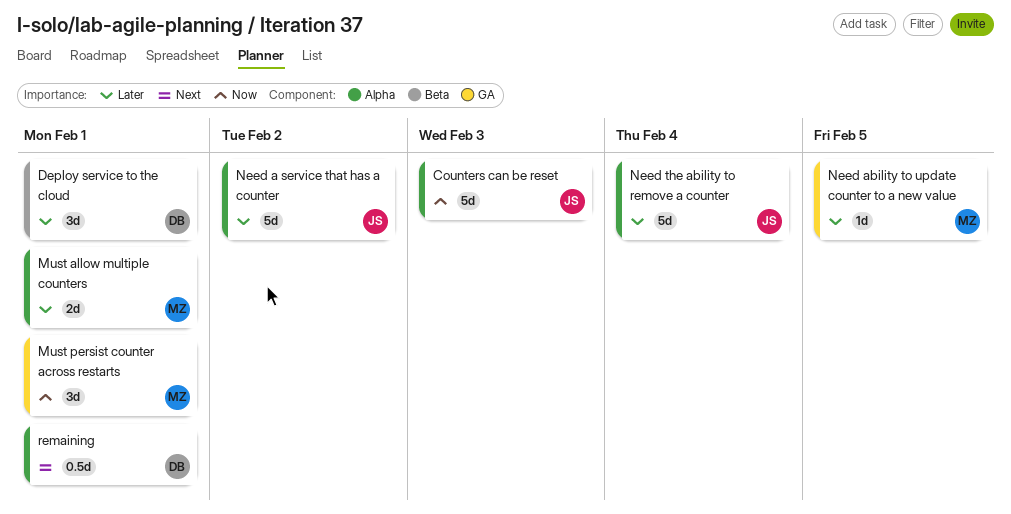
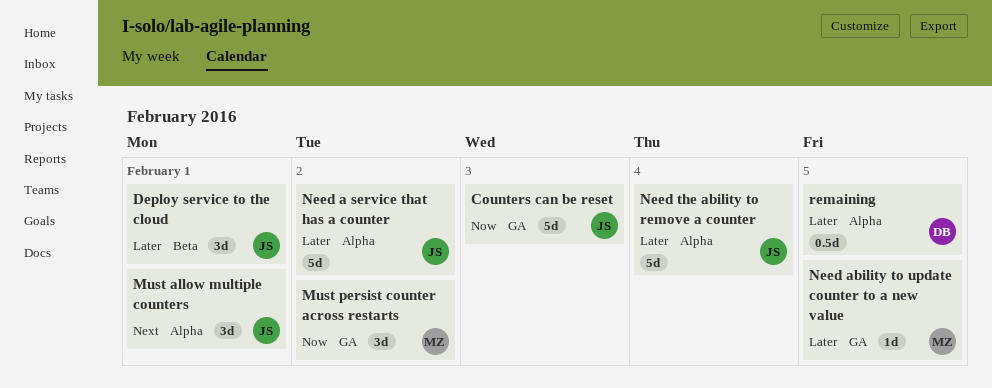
Counters can be reset, label: Alpha -> GA
Deploy service to the cloud, owner: DB -> JS
Must allow multiple counters, owner: MZ -> JS
Must allow multiple counters, priority: Later -> Next
Must allow multiple counters, estimate: 2d -> 3d
Must persist counter across restarts, due: Feb 1 -> Feb 2
remaining, priority: Next -> Later
remaining, due: Feb 1 -> Feb 5

